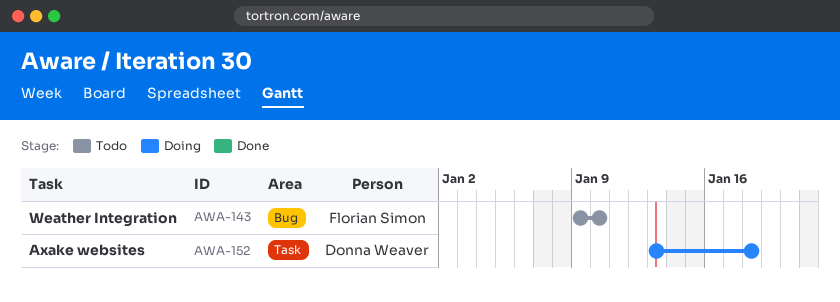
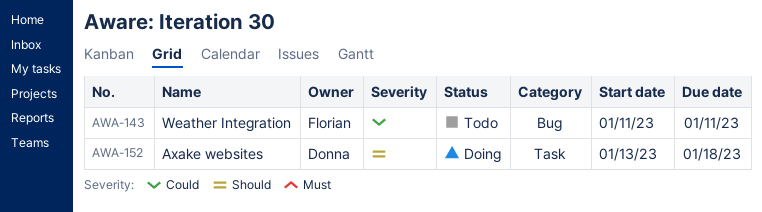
AWA-143, start: Jan 9 -> Jan 11
AWA-143, due: Jan 10 -> Jan 11

